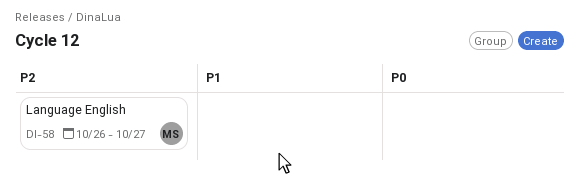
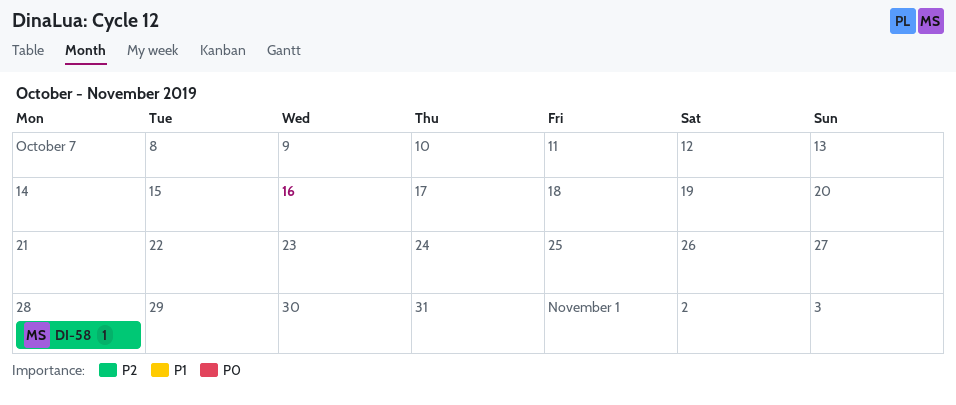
DI-58, start: Oct 26 -> Oct 28
DI-58, due: Oct 27 -> Oct 28

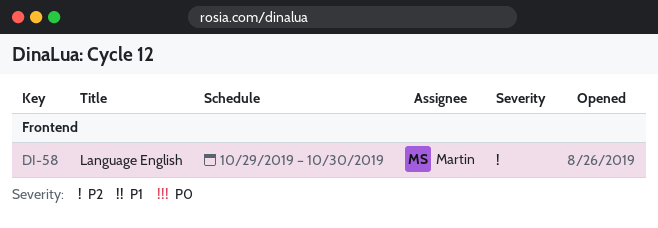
DI-58, start: Oct 28 -> Oct 29
DI-58, due: Oct 28 -> Oct 30

